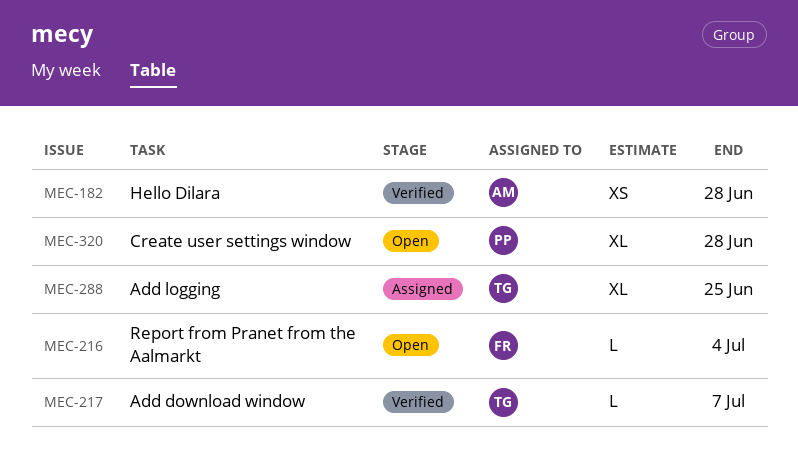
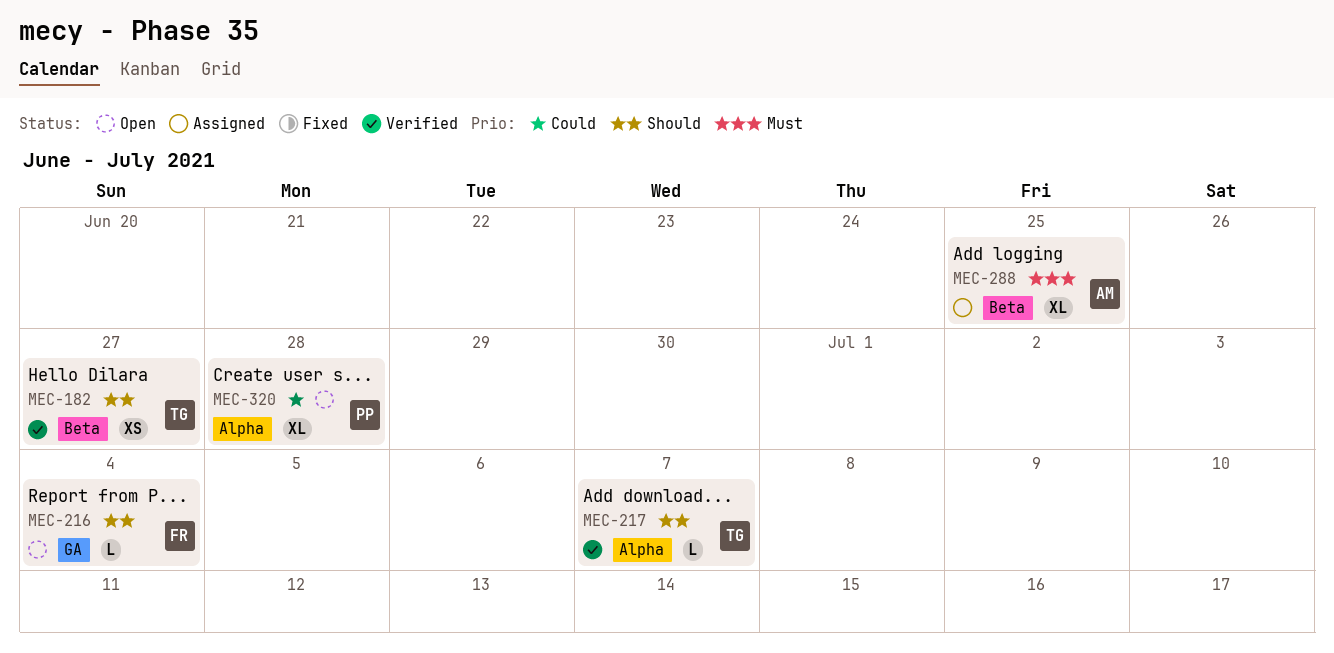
MEC-182, owner: AM -> TG
MEC-182, due: Jun 28 -> Jun 27
MEC-288, owner: TG -> AM

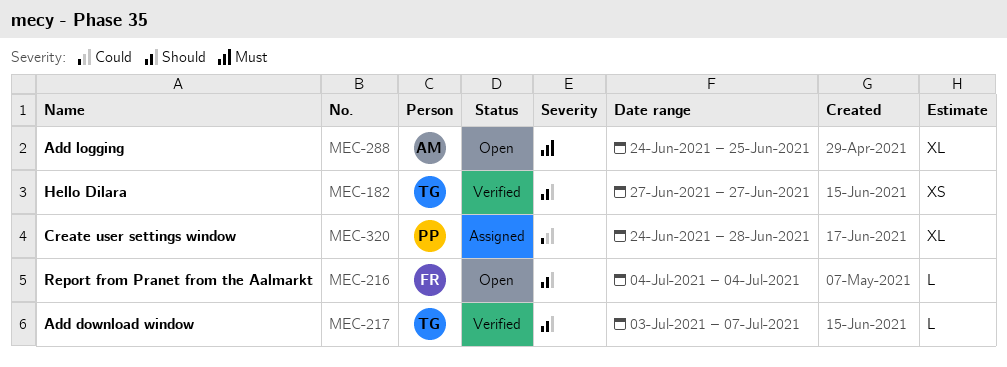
MEC-288, status: Assigned -> Open
MEC-320, status: Open -> Assigned

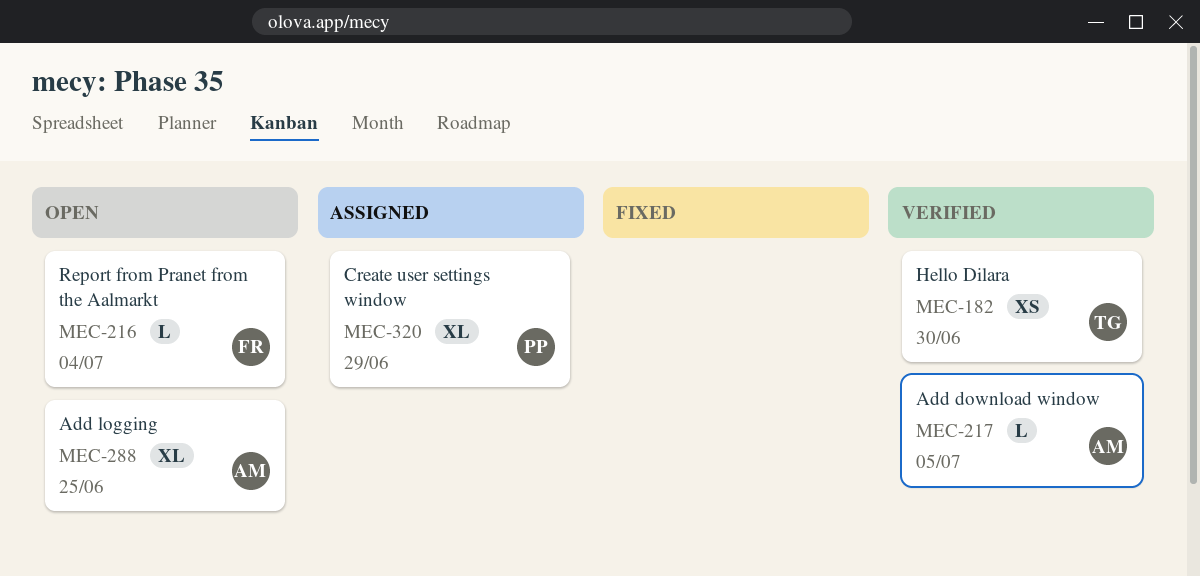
MEC-182, due: Jun 27 -> Jun 30
MEC-217, owner: TG -> AM
MEC-217, due: Jul 7 -> Jul 5
MEC-320, due: Jun 28 -> Jun 29

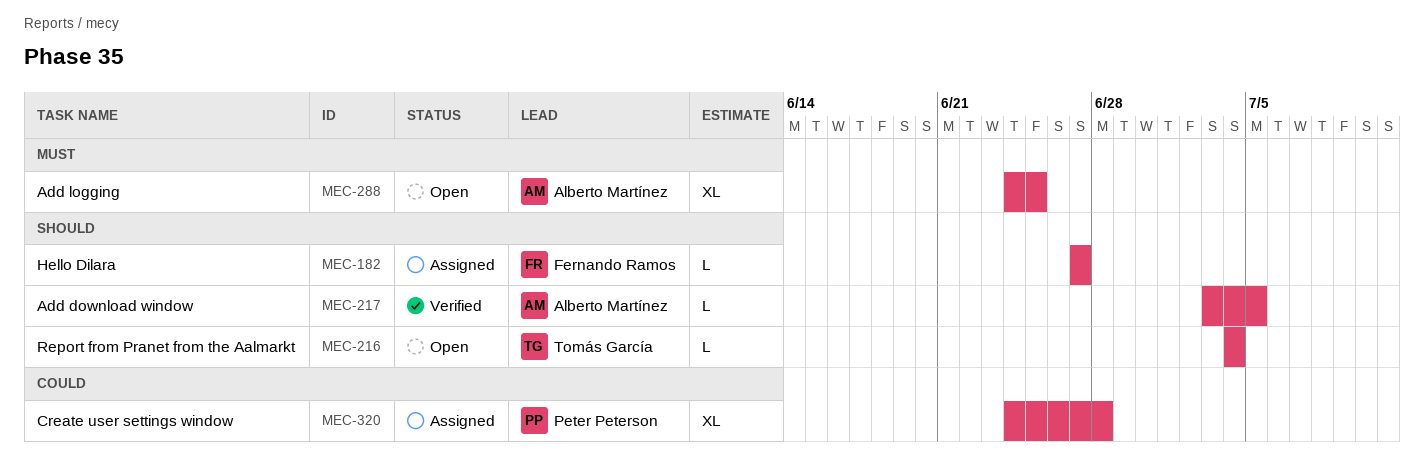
MEC-182, status: Verified -> Assigned
MEC-182, owner: Tomás García -> Fernando Ramos
MEC-182, estimate: XS -> L
MEC-182, due: Jun 30 -> Jun 27
MEC-216, owner: Fernando Ramos -> Tomás García
MEC-320, due: Jun 29 -> Jun 28

